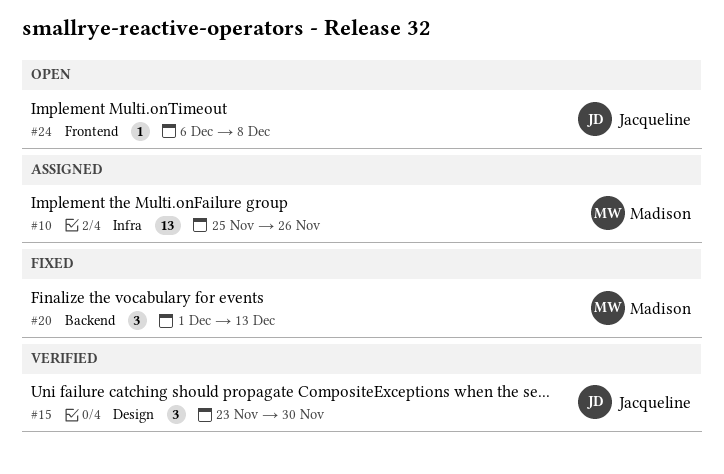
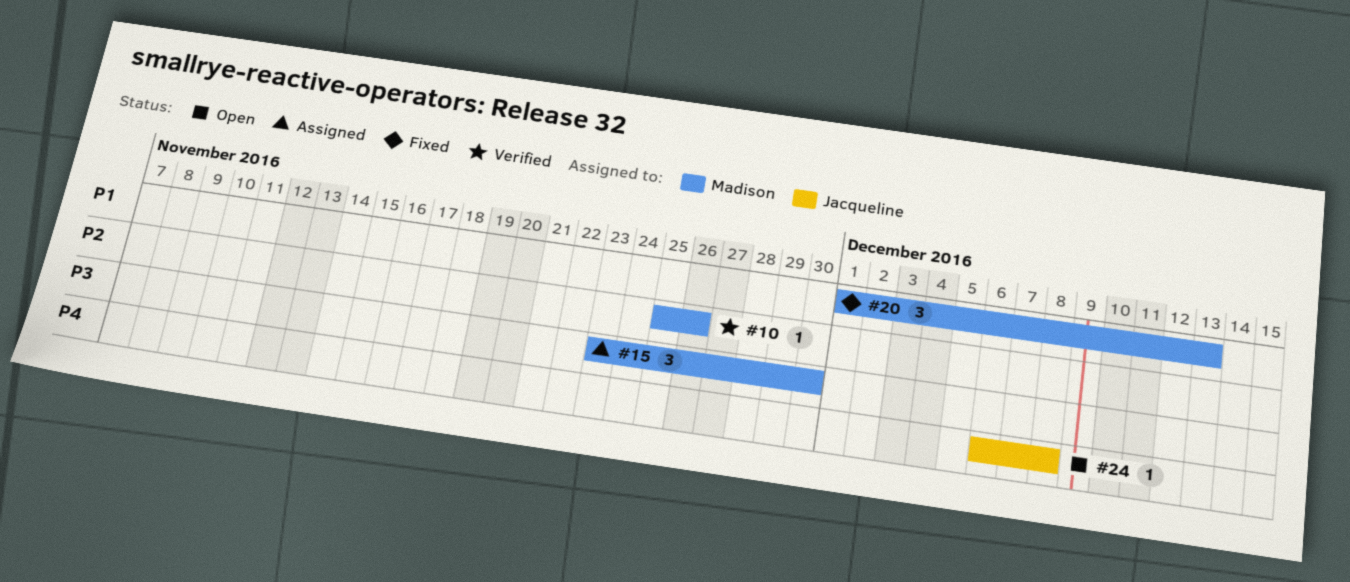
#10, status: Assigned -> Verified
#10, estimate: 13 -> 1
#15, status: Verified -> Assigned
#15, owner: Jacqueline -> Madison

